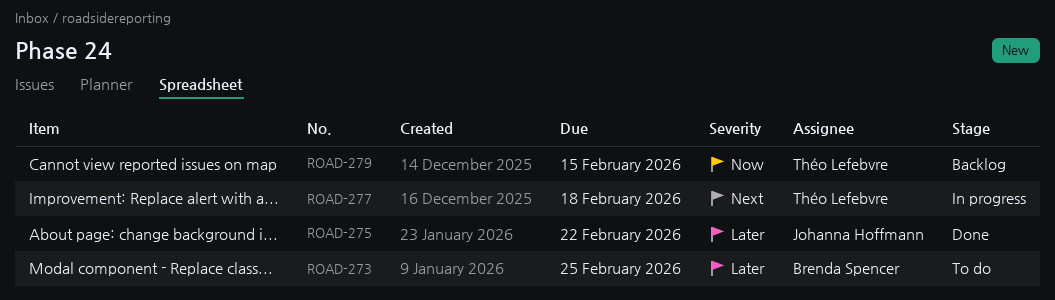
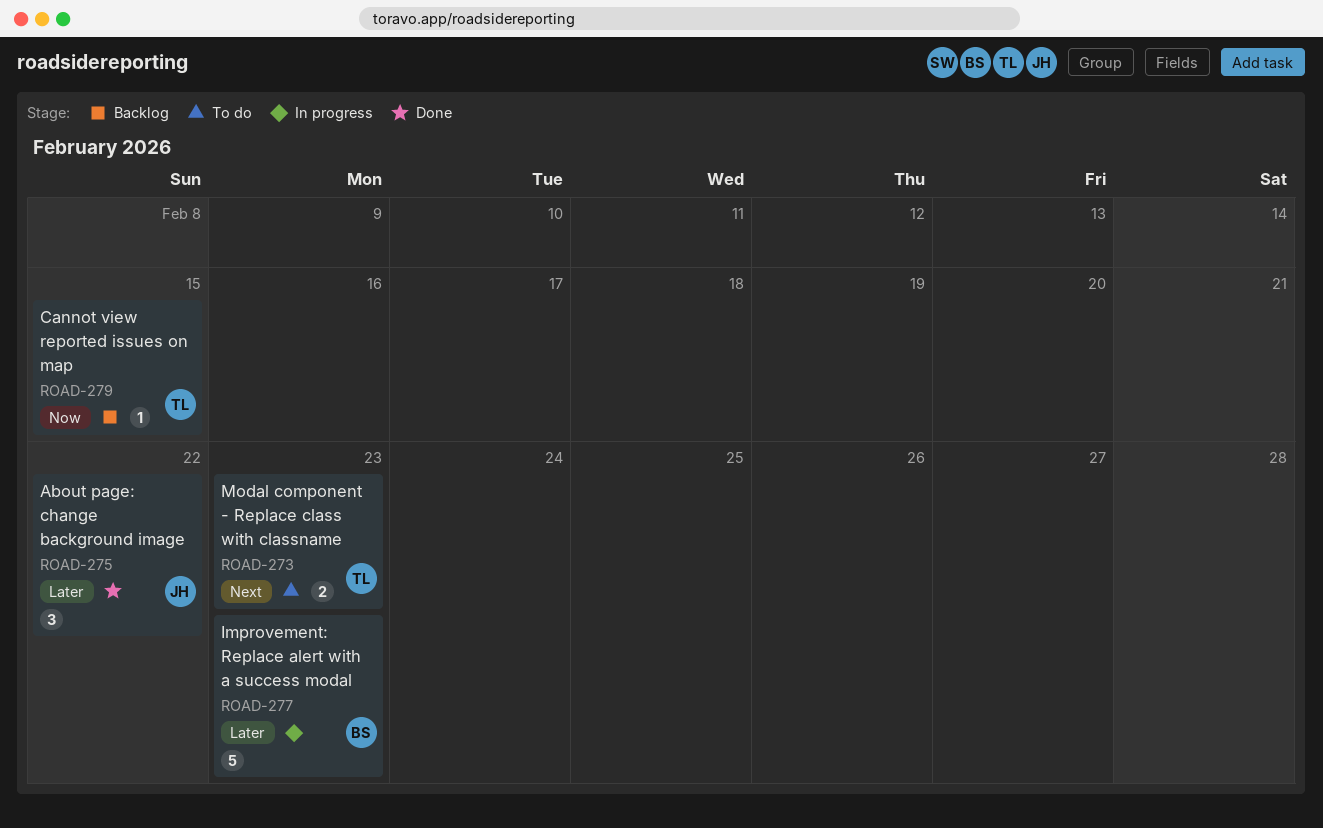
ROAD-273, owner: Brenda Spencer -> Théo Lefebvre
ROAD-273, priority: Later -> Next
ROAD-273, due: Feb 25 -> Feb 23
ROAD-277, owner: Théo Lefebvre -> Brenda Spencer
ROAD-277, priority: Next -> Later
ROAD-277, due: Feb 18 -> Feb 23

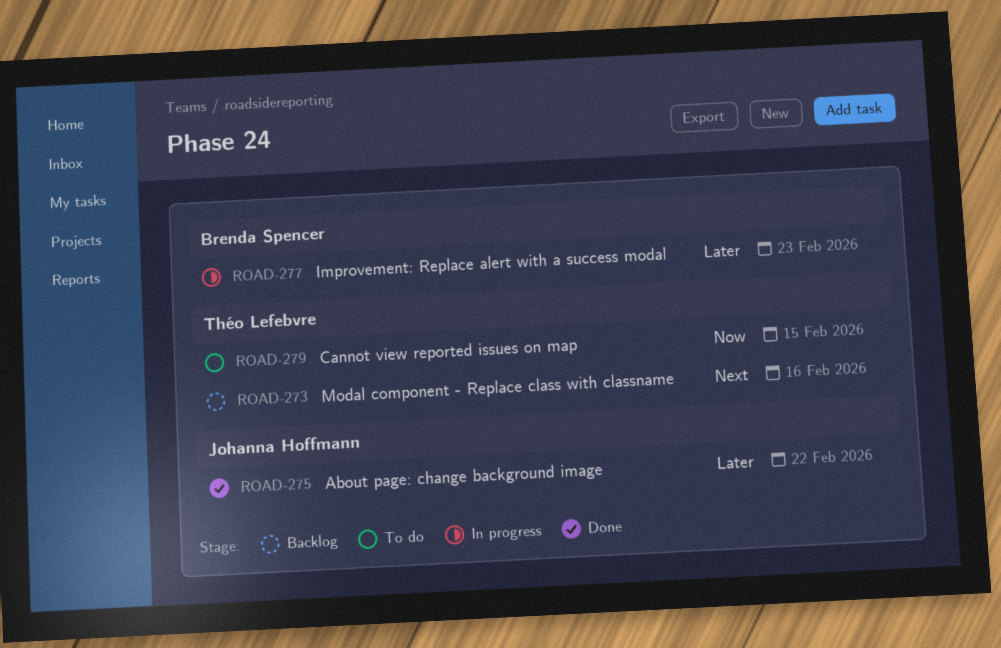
ROAD-273, status: To do -> Backlog
ROAD-273, due: Feb 23 -> Feb 16
ROAD-279, status: Backlog -> To do

